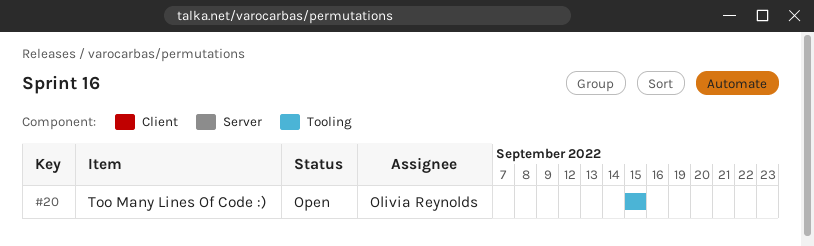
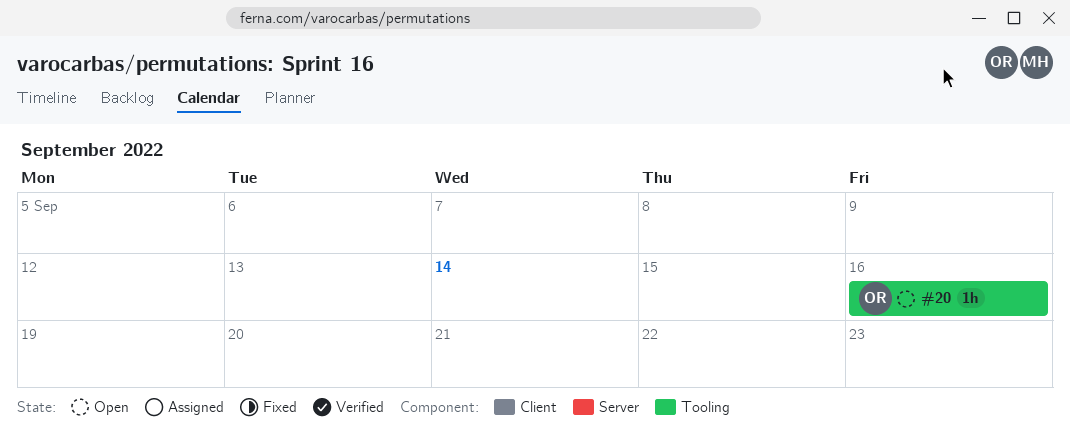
#20, start: Sep 15 -> Sep 16
#20, due: Sep 15 -> Sep 16

